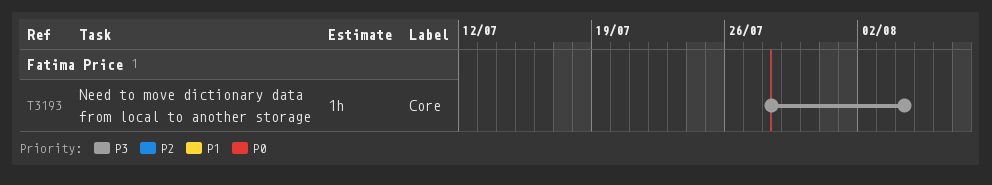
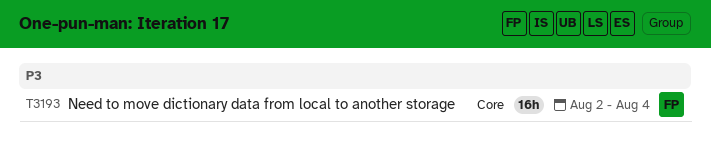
T3193, estimate: 1h -> 16h
T3193, start: Jul 28 -> Aug 2

